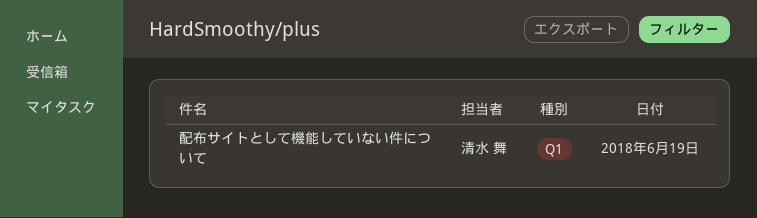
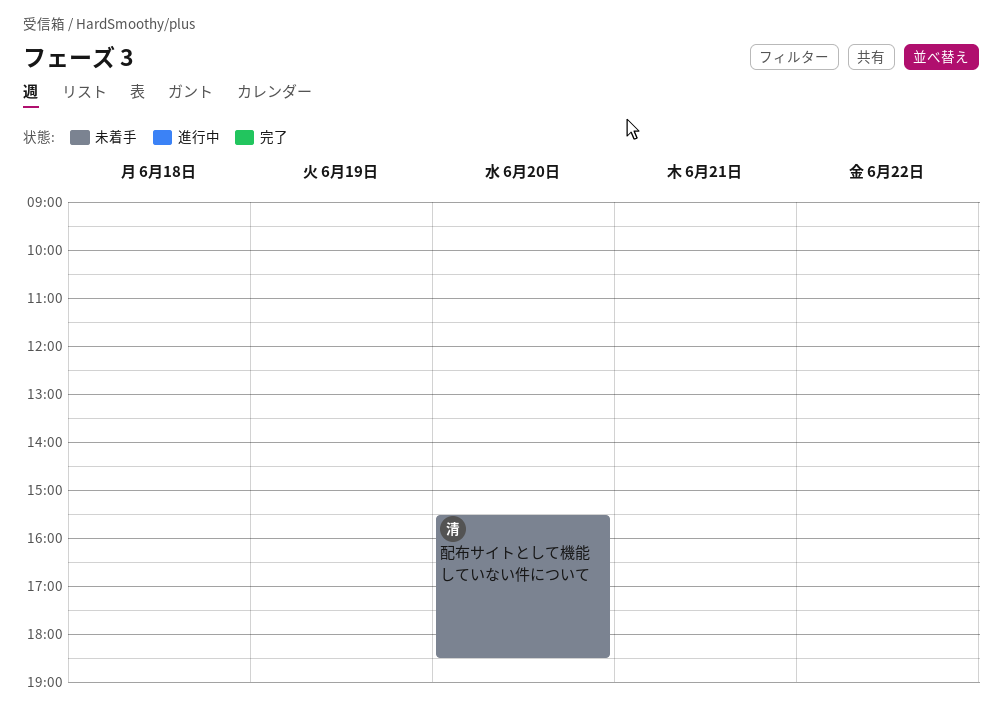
配布サイトとして機能していない件について, day: Jun 19 -> Jun 20

